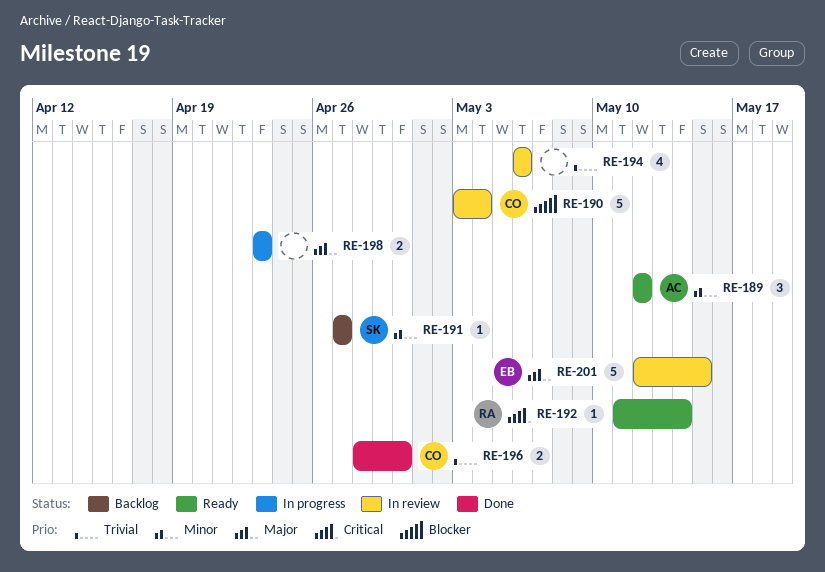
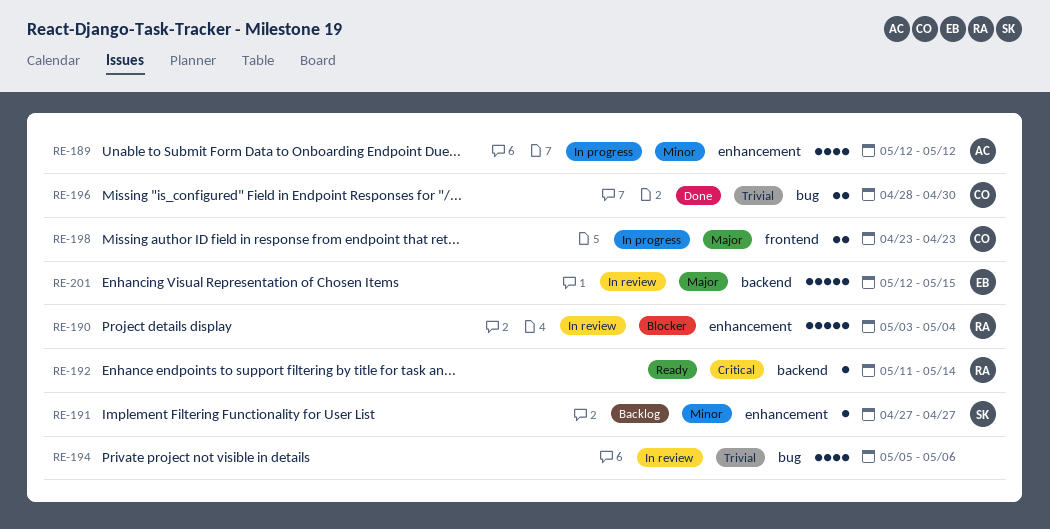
RE-189, status: Ready -> In progress
RE-189, estimate: 3 -> 4
RE-190, owner: CO -> RA
RE-194, start: May 6 -> May 5
RE-198, owner: none -> CO

